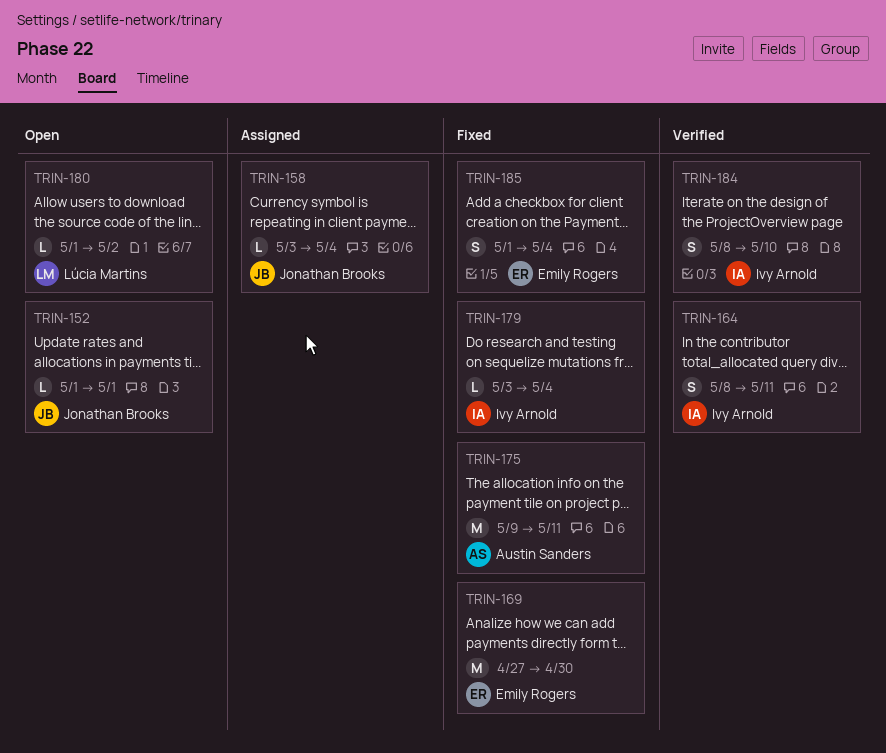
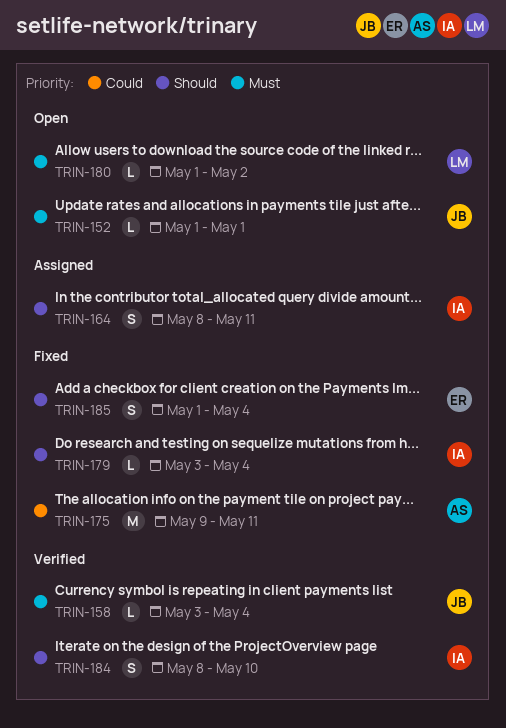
TRIN-158, status: Assigned -> Verified
TRIN-164, status: Verified -> Assigned
TRIN-169: present -> none

